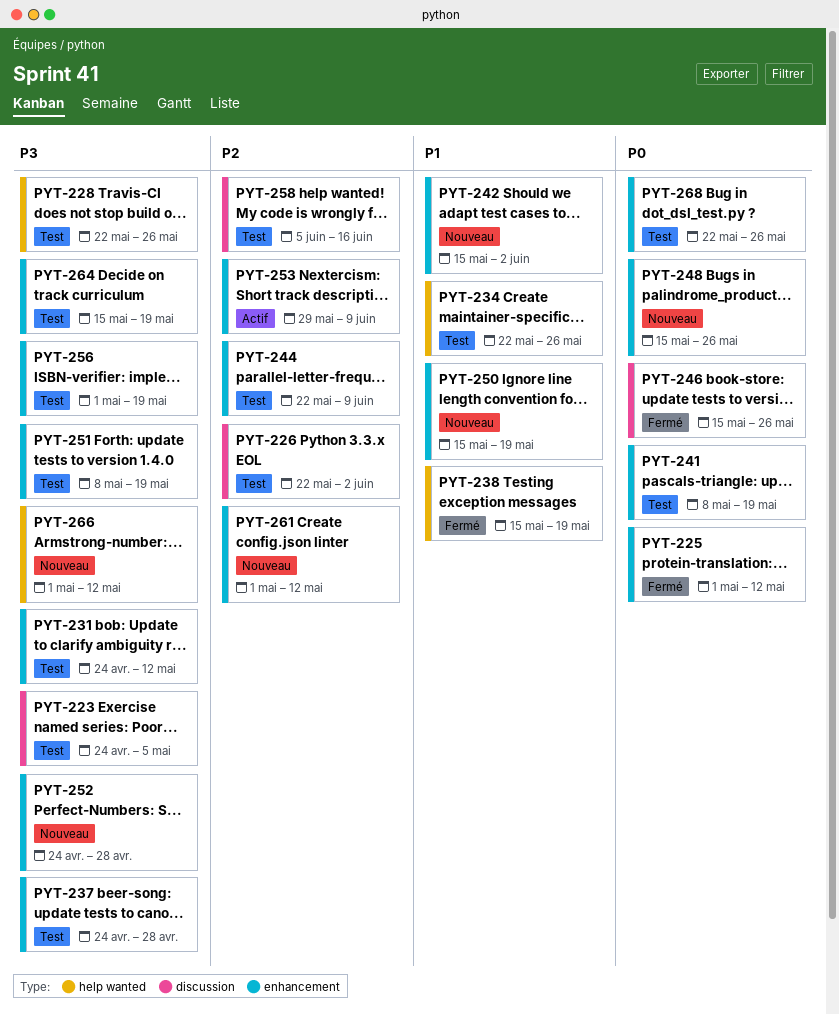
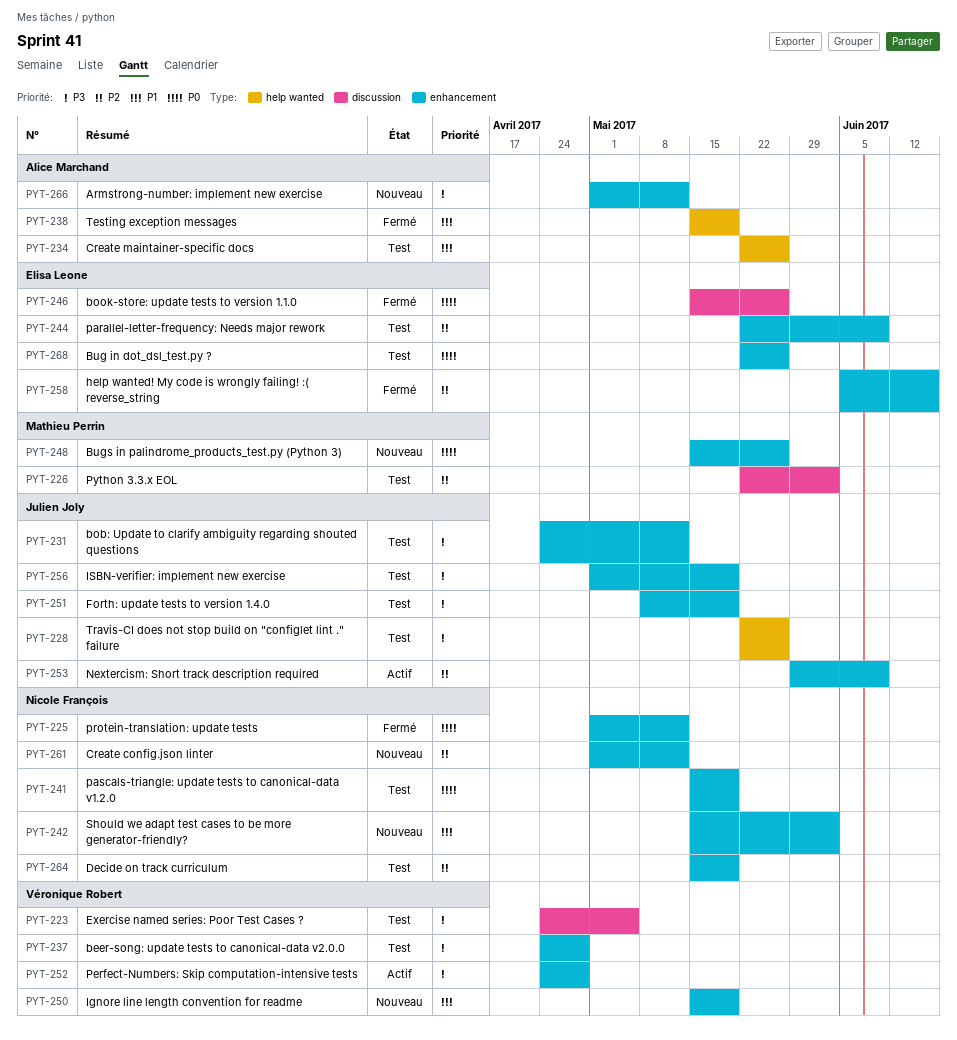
PYT-241, start: May 8 -> May 15
PYT-252, status: Nouveau -> Actif
PYT-258, status: Test -> Fermé
PYT-258, label: discussion -> enhancement
PYT-264, priority: P3 -> P2
PYT-266, label: help wanted -> enhancement

